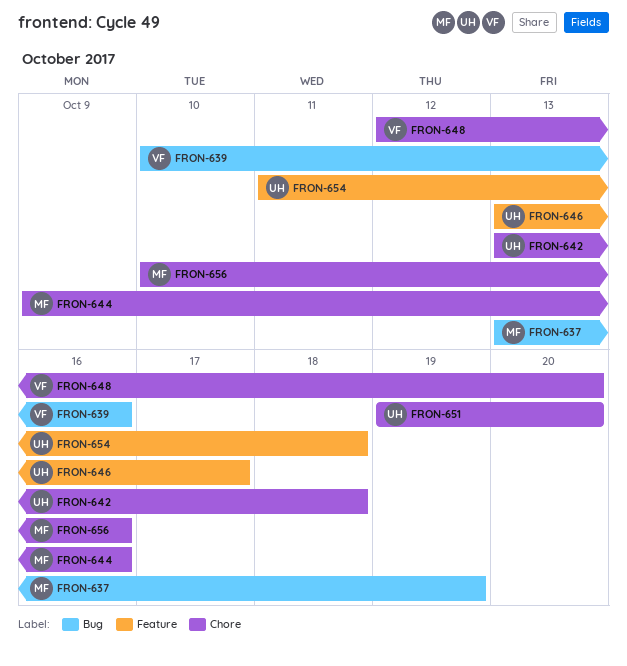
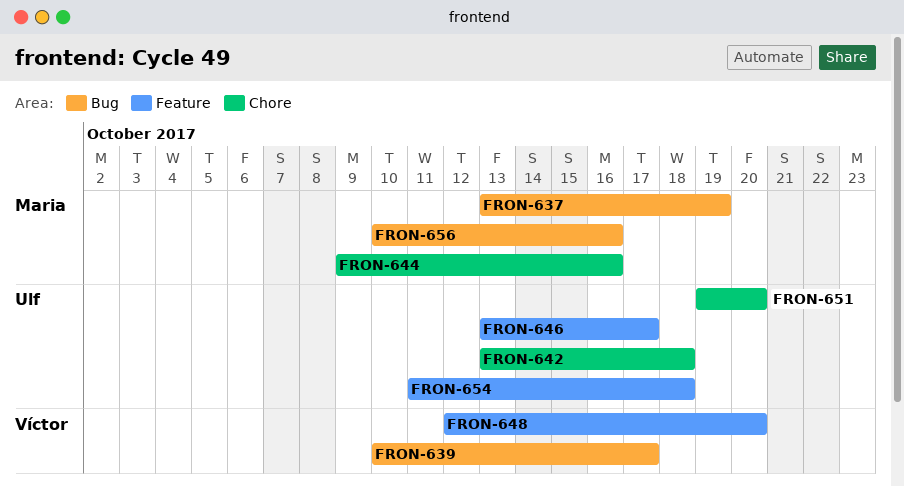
FRON-639, due: Oct 16 -> Oct 17
FRON-648, label: Chore -> Feature
FRON-656, label: Chore -> Bug

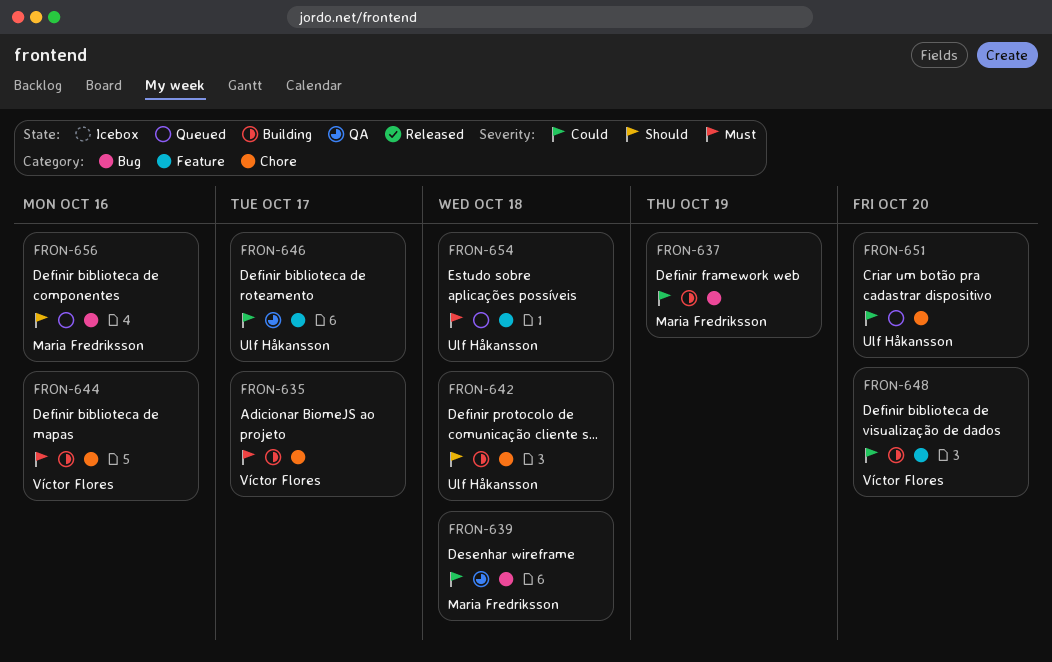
FRON-635: none -> present
FRON-639, owner: Víctor Flores -> Maria Fredriksson
FRON-639, due: Oct 17 -> Oct 18
FRON-644, owner: Maria Fredriksson -> Víctor Flores

